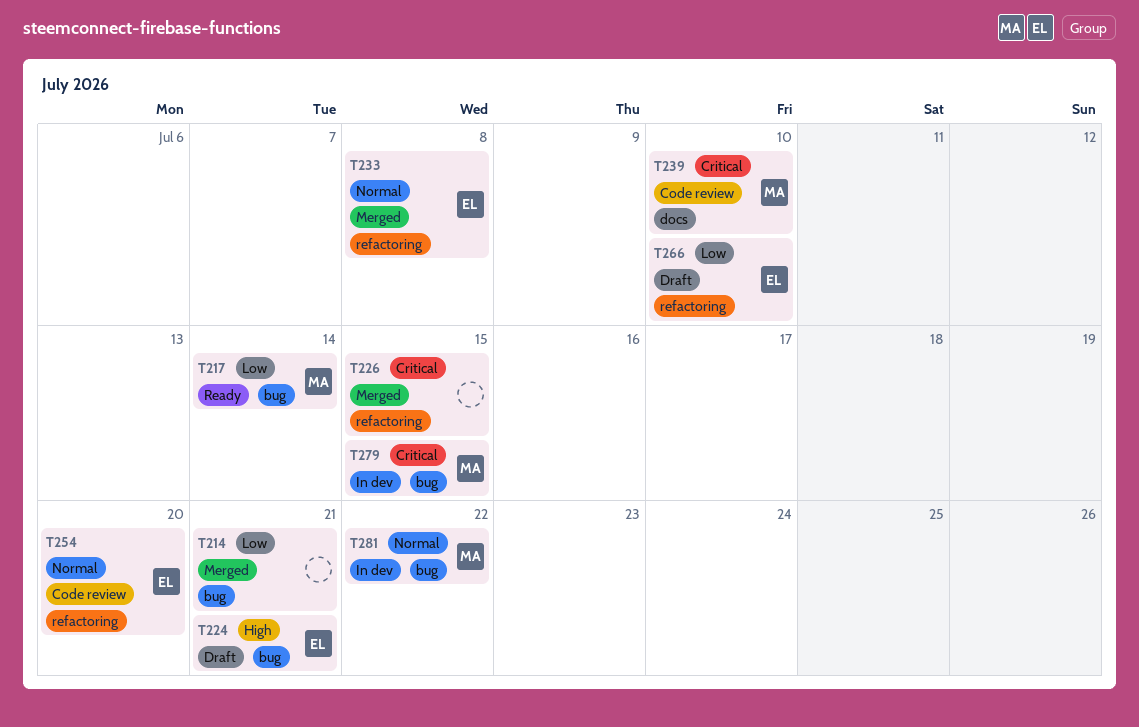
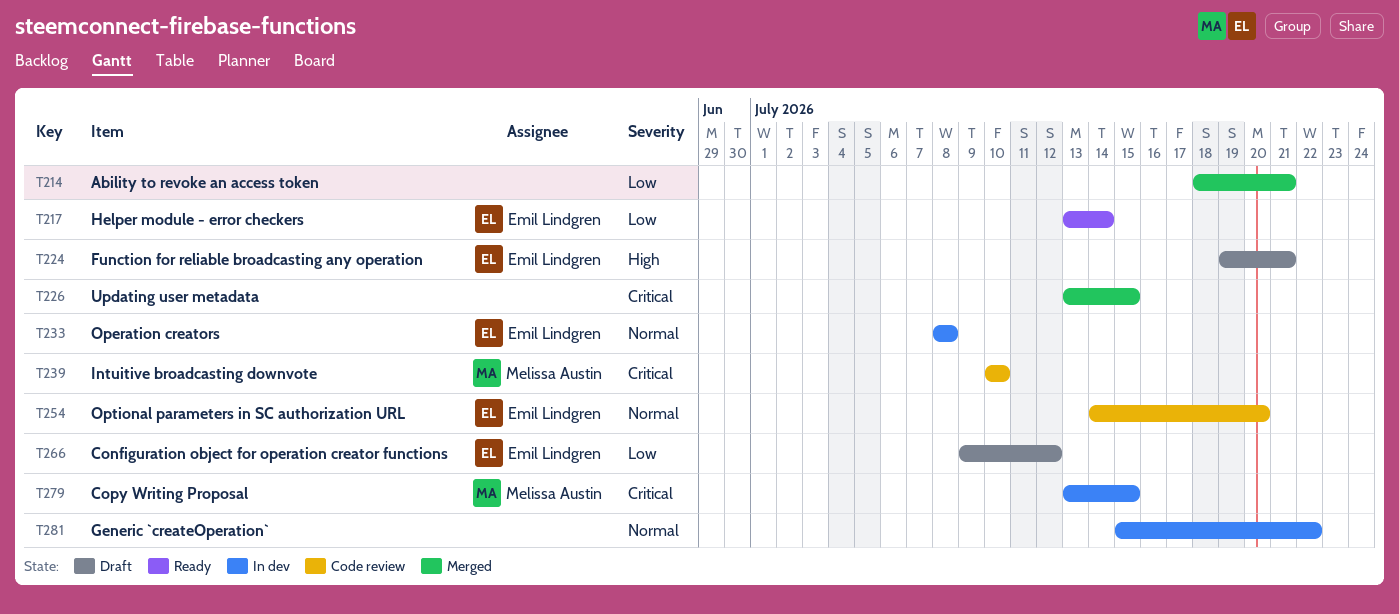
T217, owner: Melissa Austin -> Emil Lindgren
T233, status: Merged -> In dev
T266, due: Jul 10 -> Jul 12
T281, owner: Melissa Austin -> none

